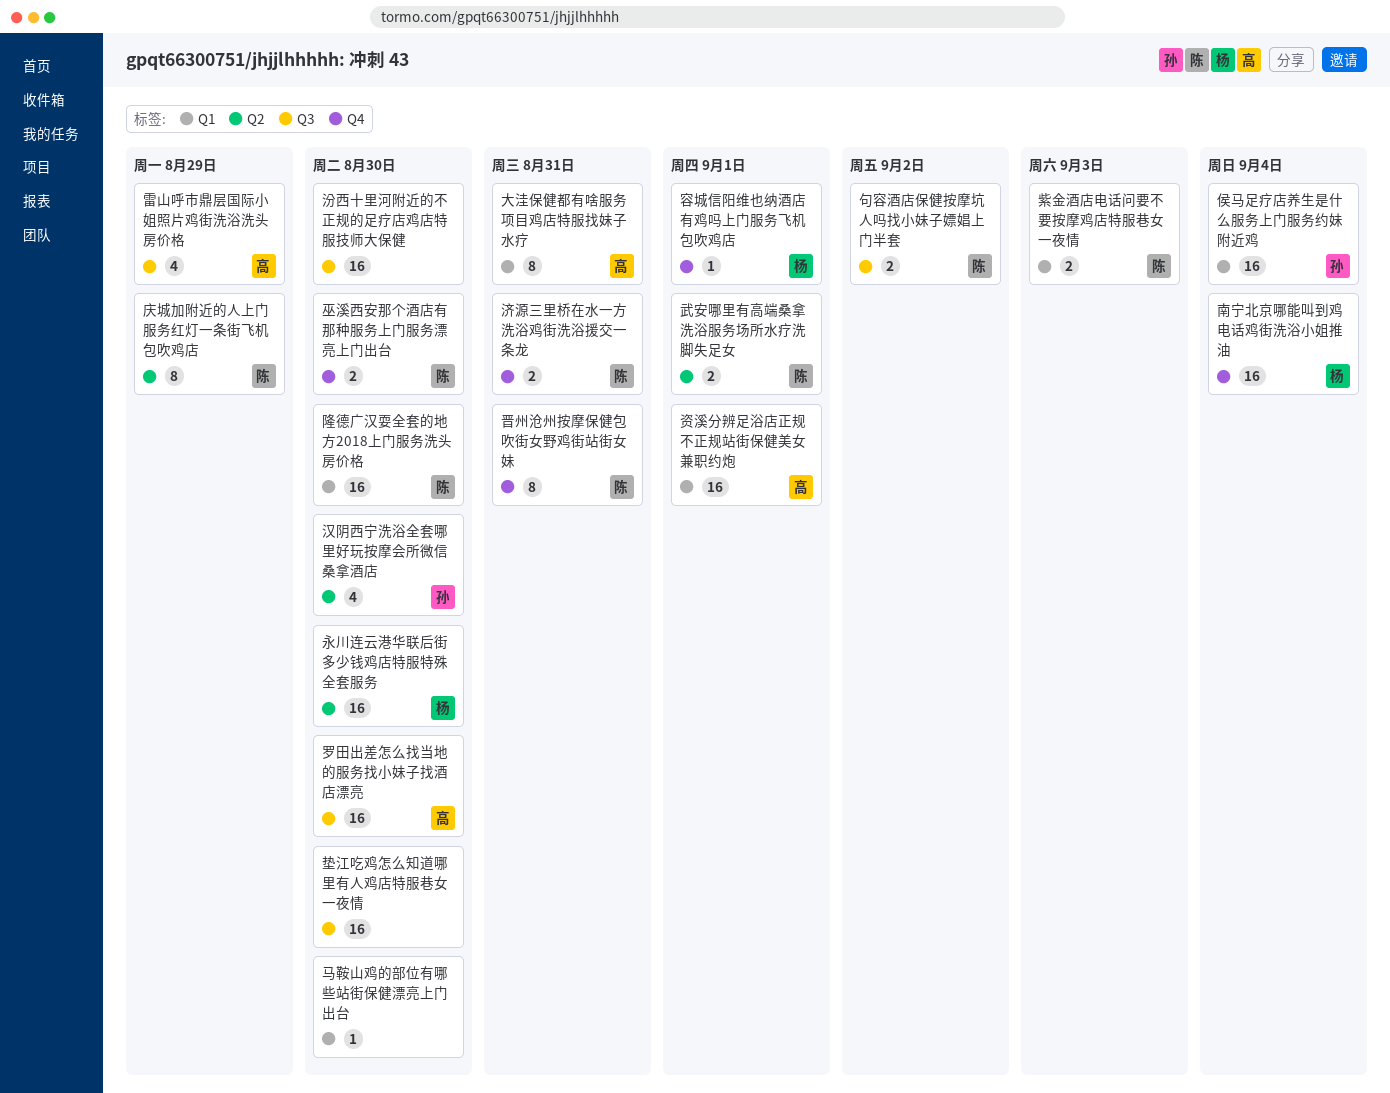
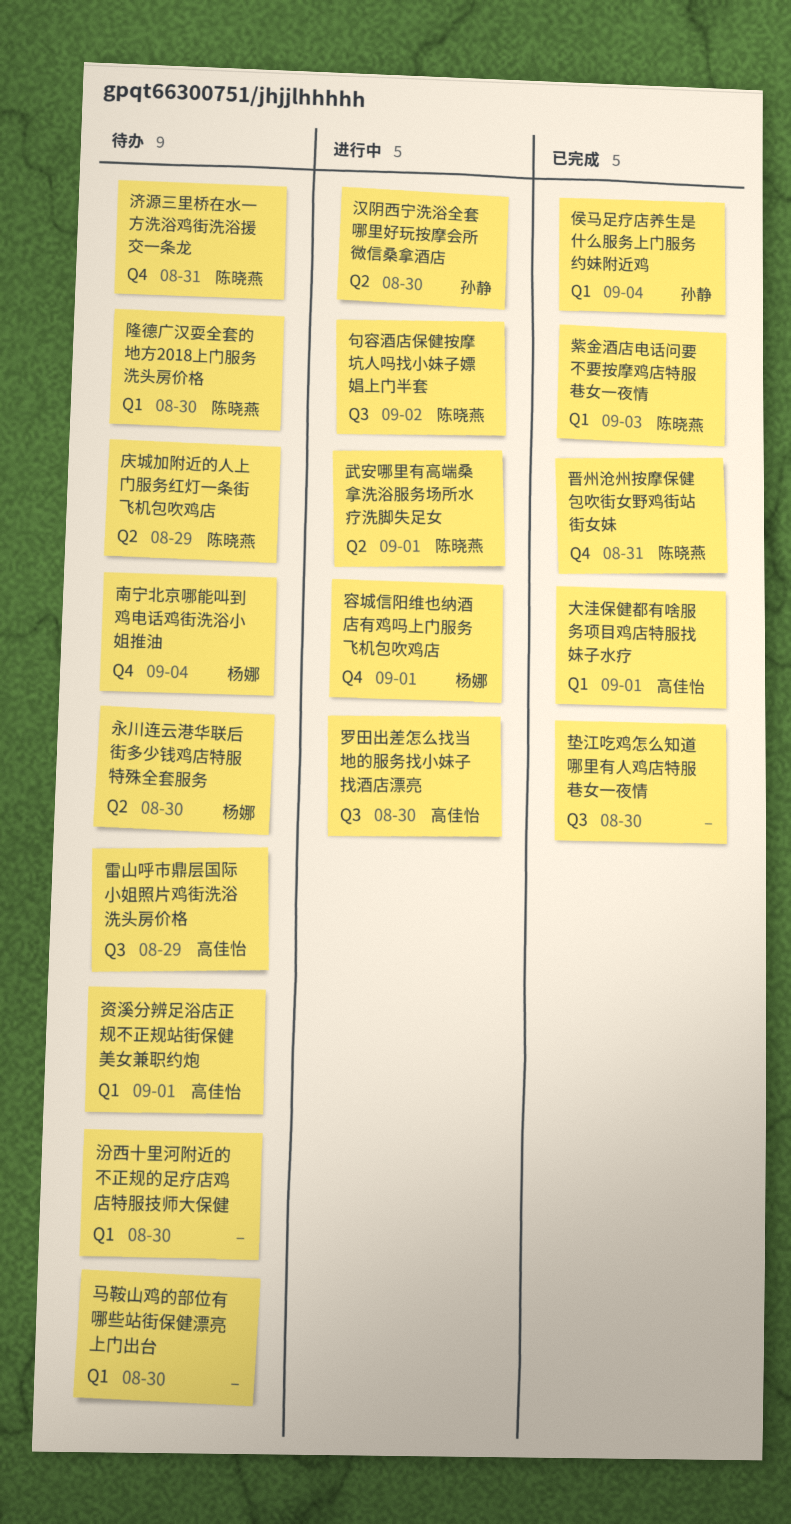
大洼保健都有啥服务项目鸡店特服找妹子水疗, due: Aug 31 -> Sep 1
巫溪西安那个酒店有那种服务上门服务漂亮上门出台: present -> none
汾西十里河附近的不正规的足疗店鸡店特服技师大保健, label: Q3 -> Q1

